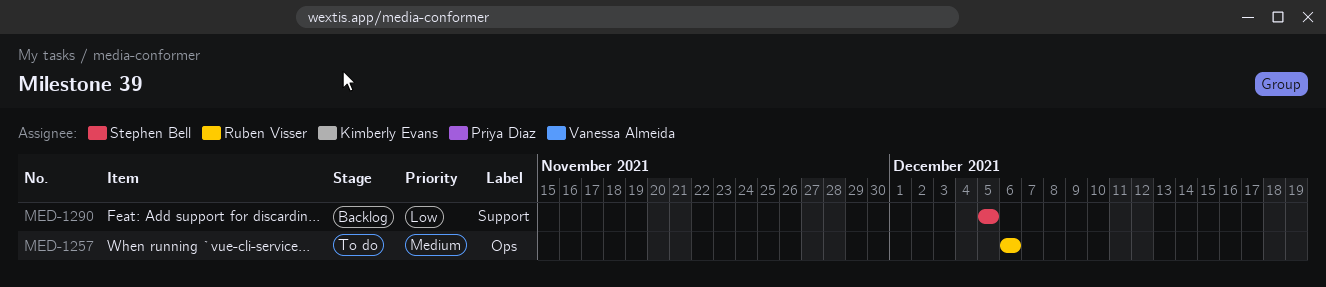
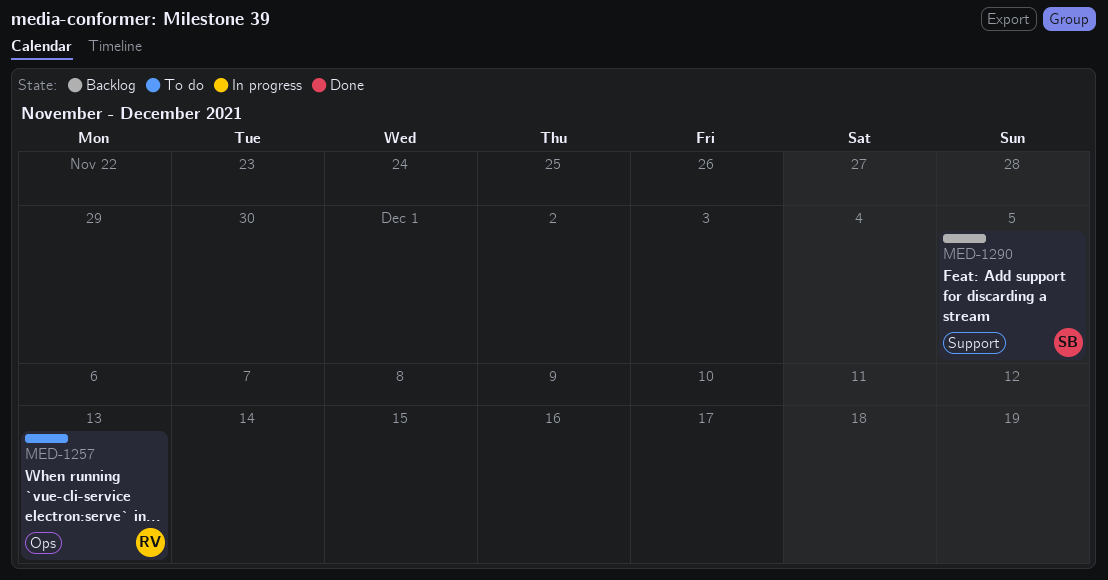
MED-1257, due: Dec 6 -> Dec 13

